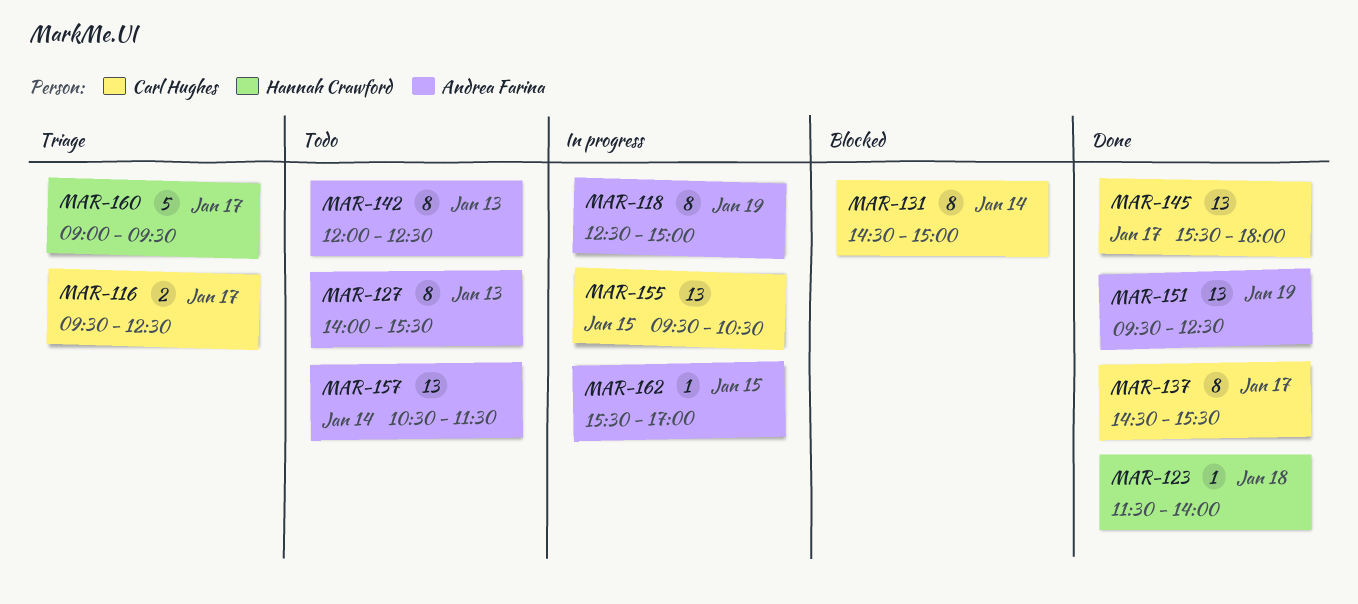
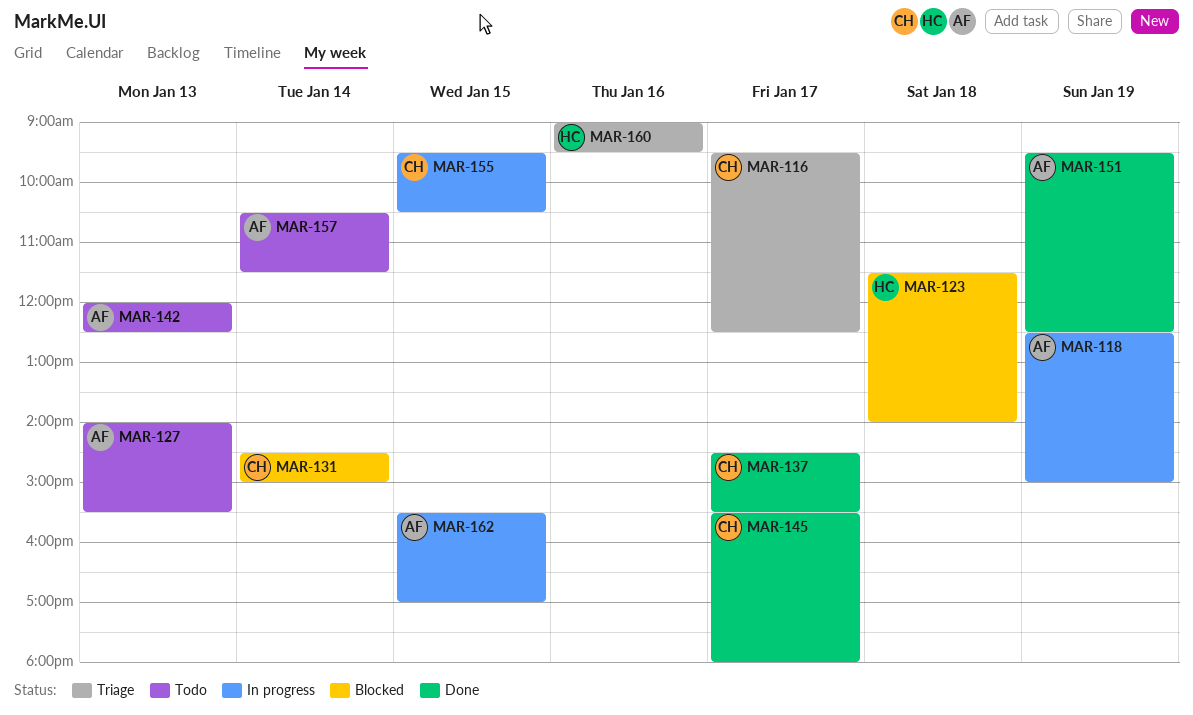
MAR-123, status: Done -> Blocked
MAR-160, day: Jan 17 -> Jan 16

